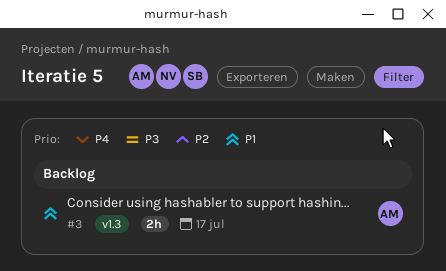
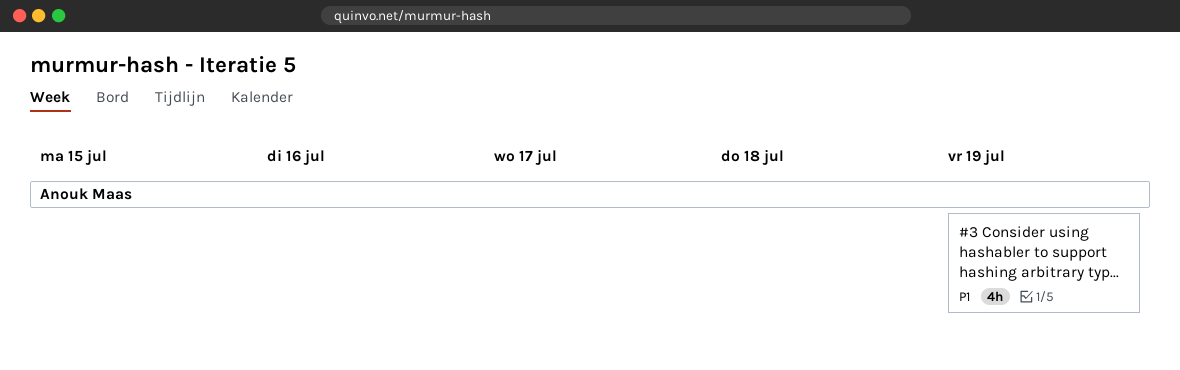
#3, estimate: 2h -> 4h
#3, due: Jul 17 -> Jul 19

